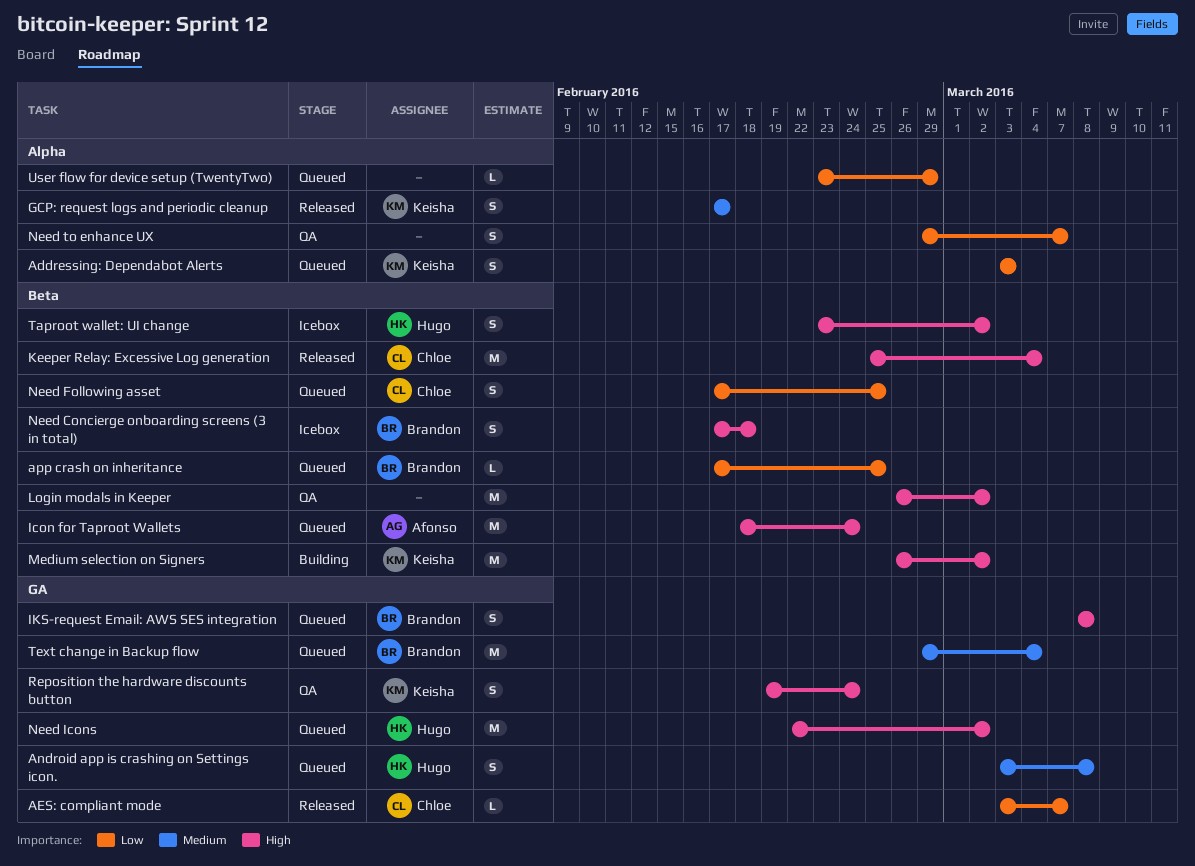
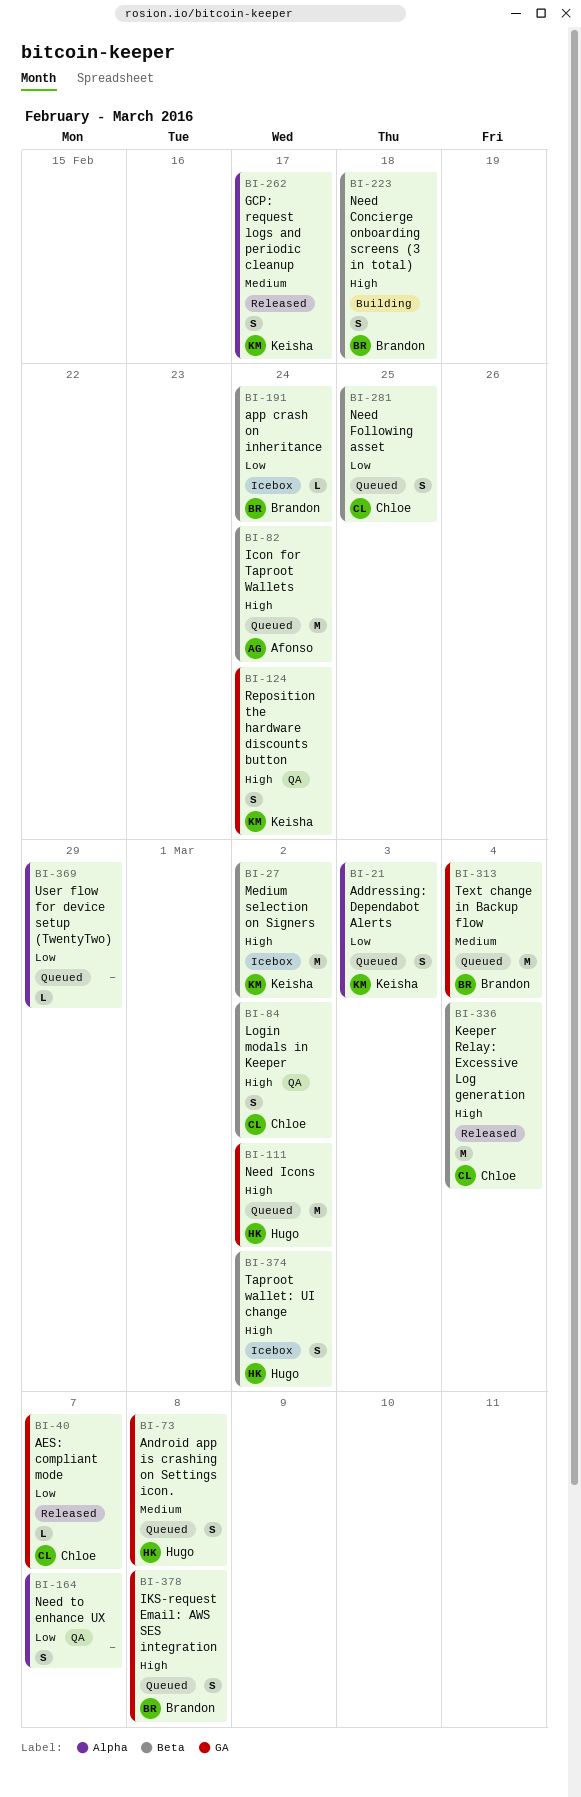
app crash on inheritance, status: Queued -> Icebox
app crash on inheritance, due: Feb 25 -> Feb 24
Login modals in Keeper, owner: none -> Chloe
Login modals in Keeper, estimate: M -> S
Medium selection on Signers, status: Building -> Icebox
Need Concierge onboarding screens (3 in total), status: Icebox -> Building

